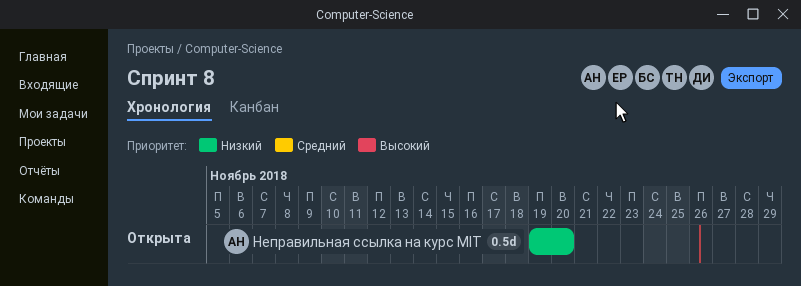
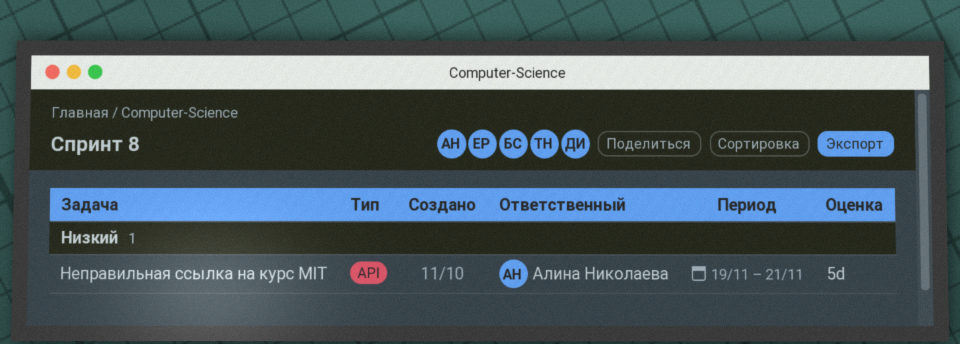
Неправильная ссылка на курс MIT, estimate: 0.5d -> 5d
Неправильная ссылка на курс MIT, due: Nov 20 -> Nov 21

